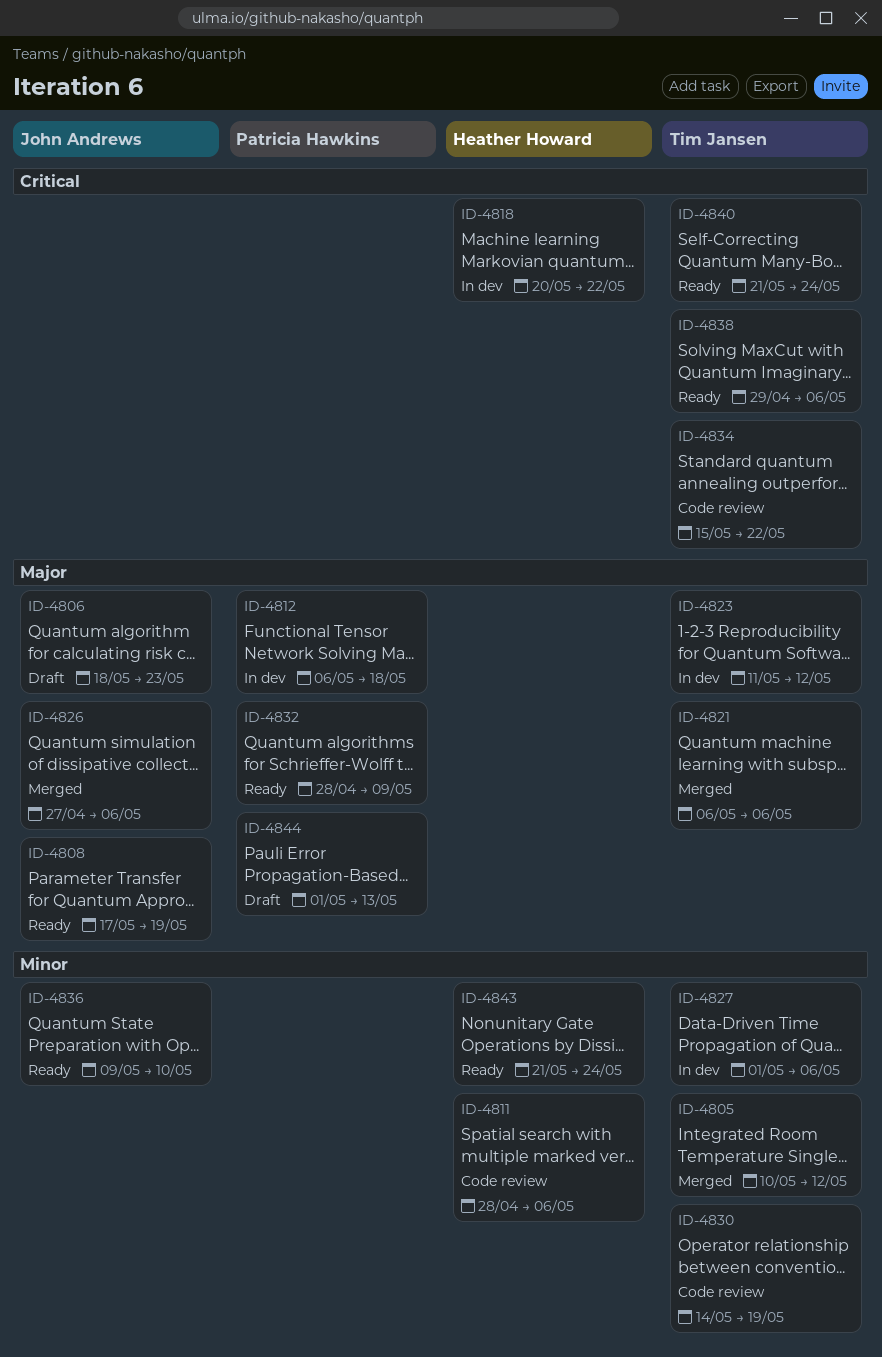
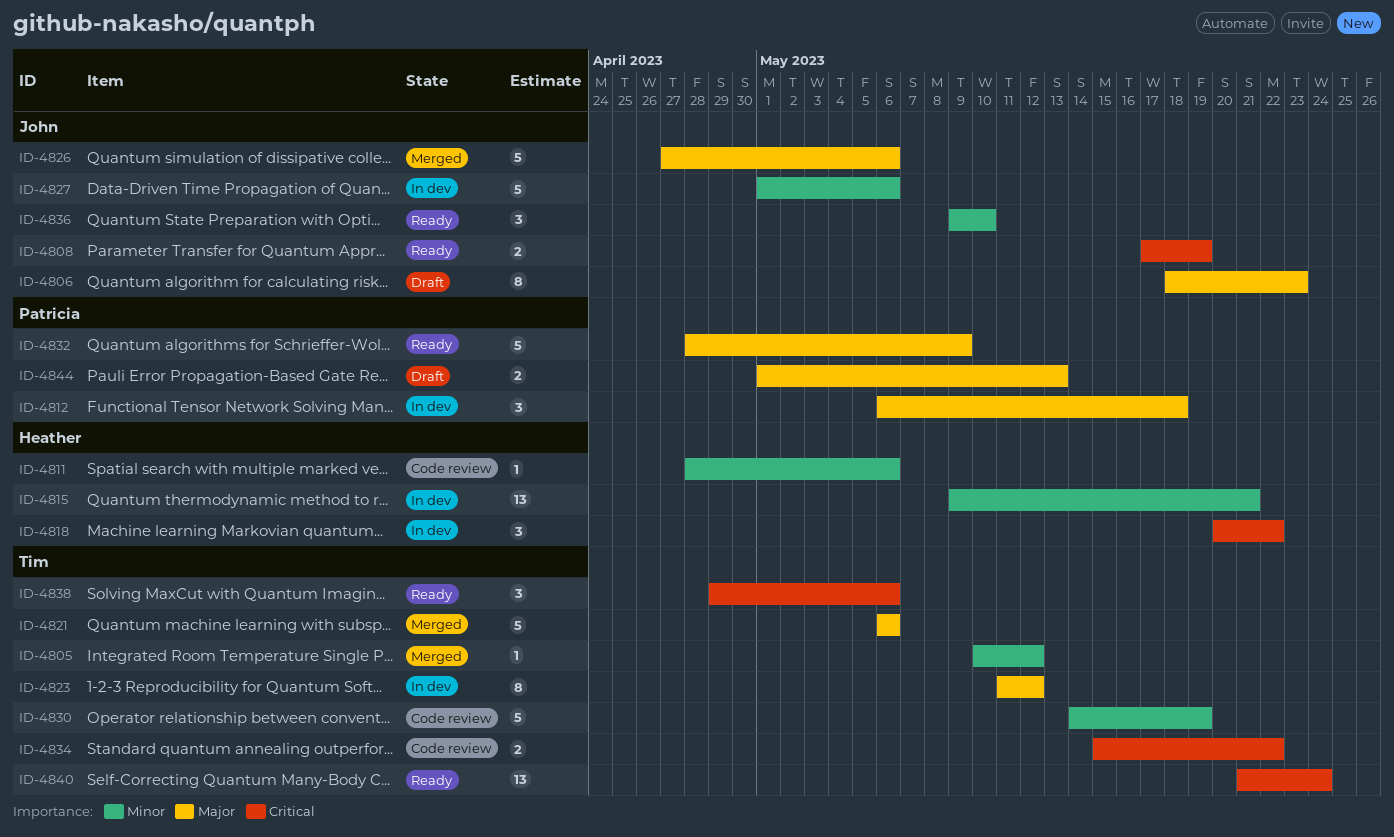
ID-4808, priority: Major -> Critical
ID-4815: none -> present
ID-4827, owner: Tim Jansen -> John Andrews
ID-4843: present -> none

